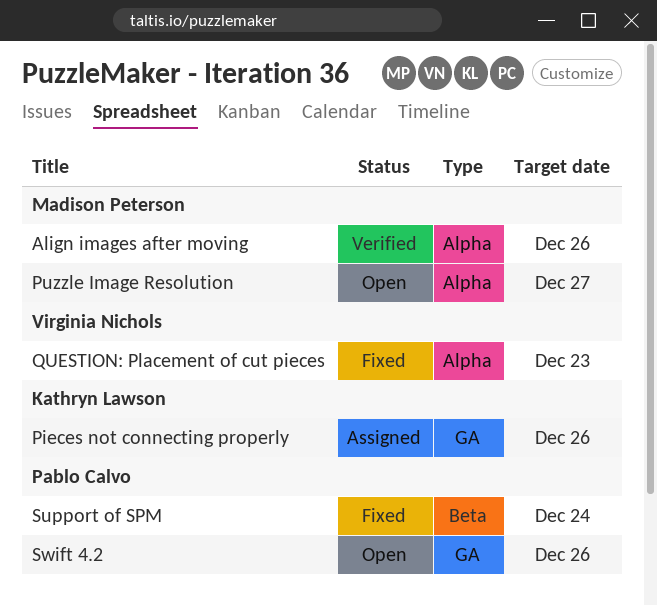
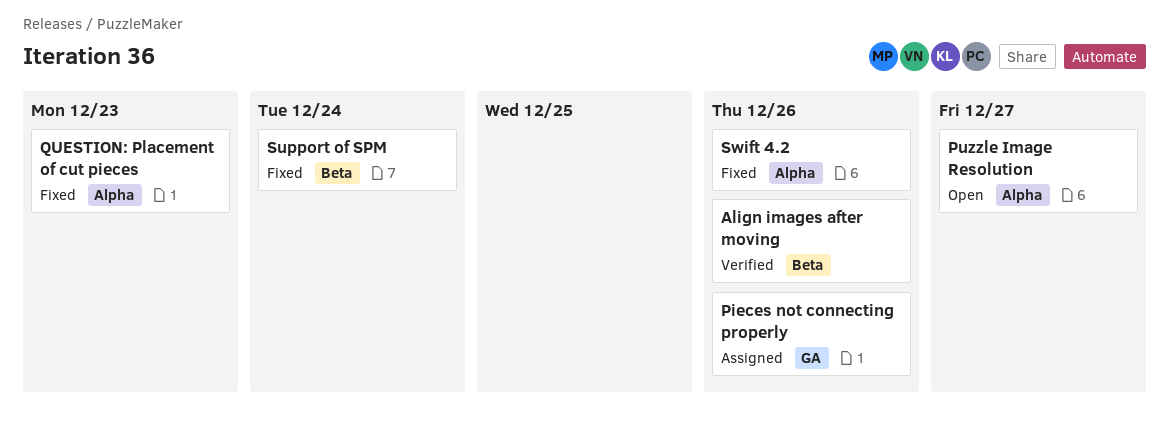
Align images after moving, label: Alpha -> Beta
Swift 4.2, status: Open -> Fixed
Swift 4.2, label: GA -> Alpha

